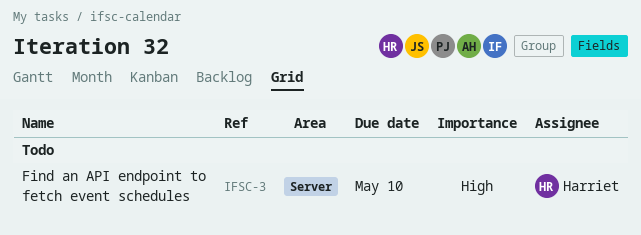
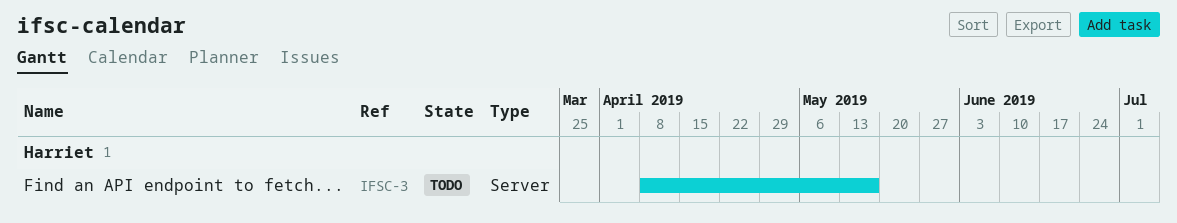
IFSC-3, due: May 10 -> May 17

